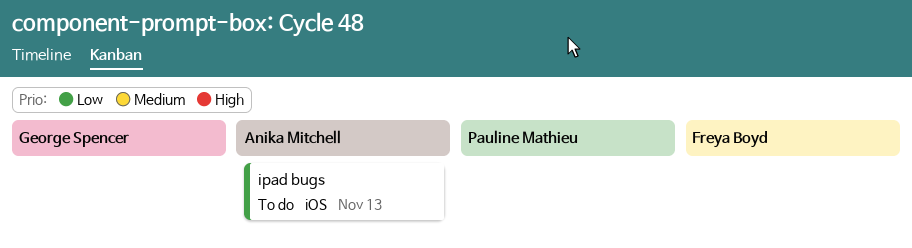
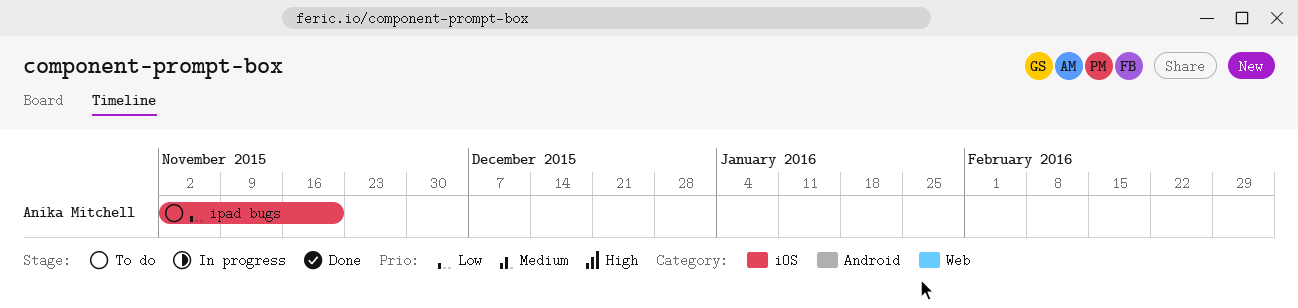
ipad bugs, due: Nov 13 -> Nov 20

